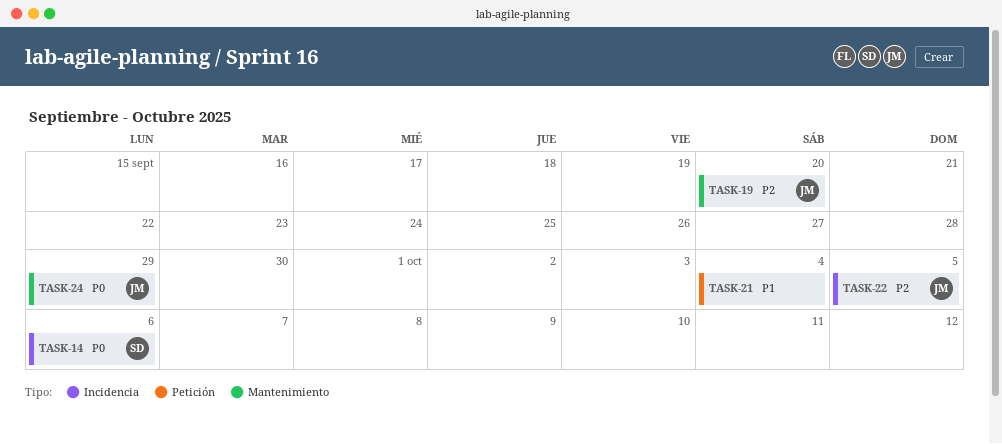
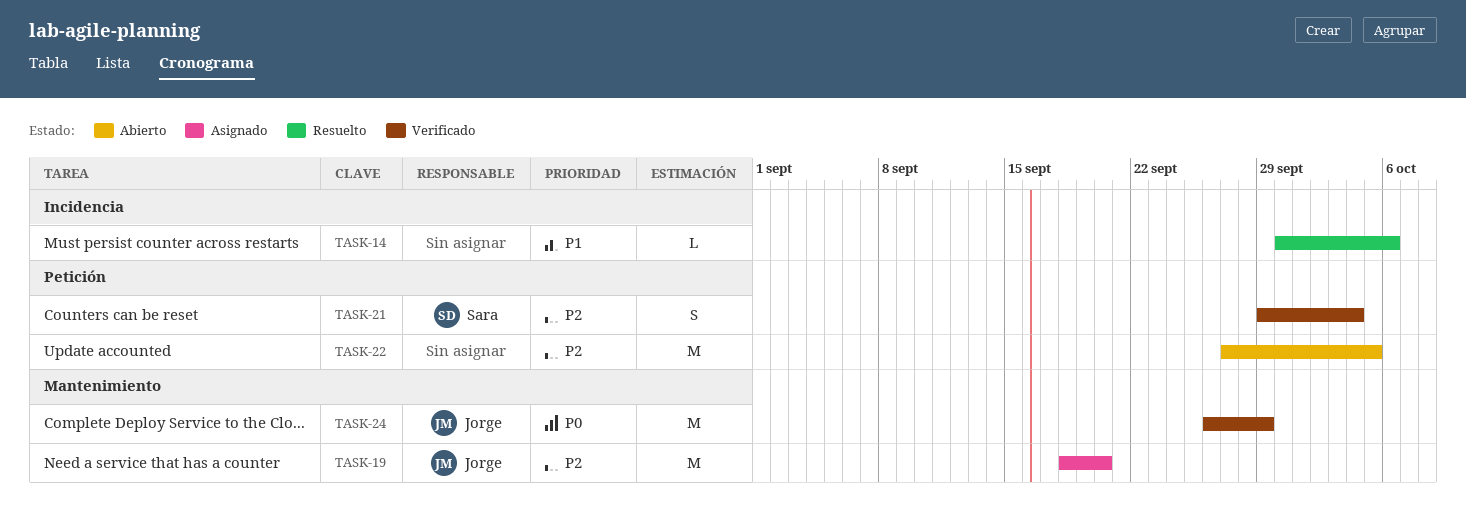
TASK-14, owner: Sara -> none
TASK-14, priority: P0 -> P1
TASK-21, owner: none -> Sara
TASK-21, priority: P1 -> P2
TASK-22, owner: Jorge -> none
TASK-22, label: Incidencia -> Petición

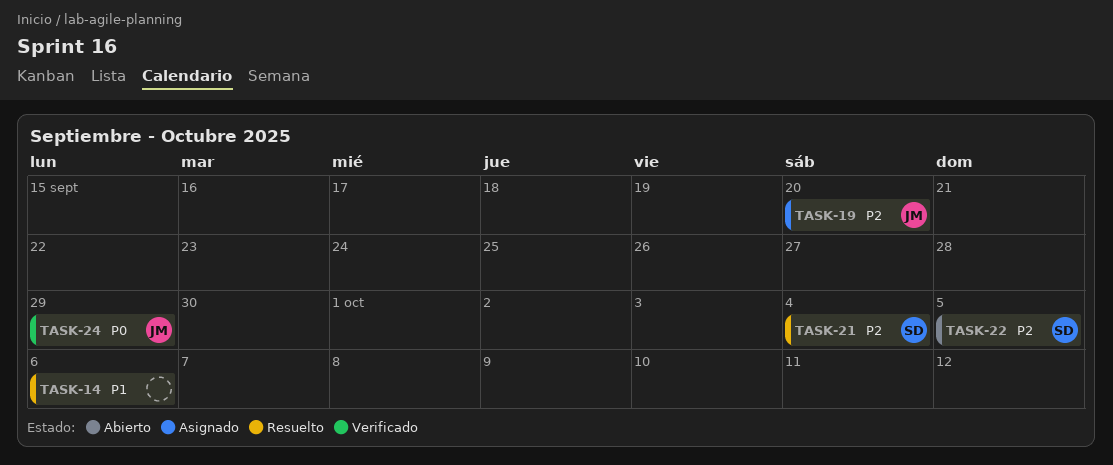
TASK-21, status: Verificado -> Resuelto
TASK-22, owner: none -> Sara

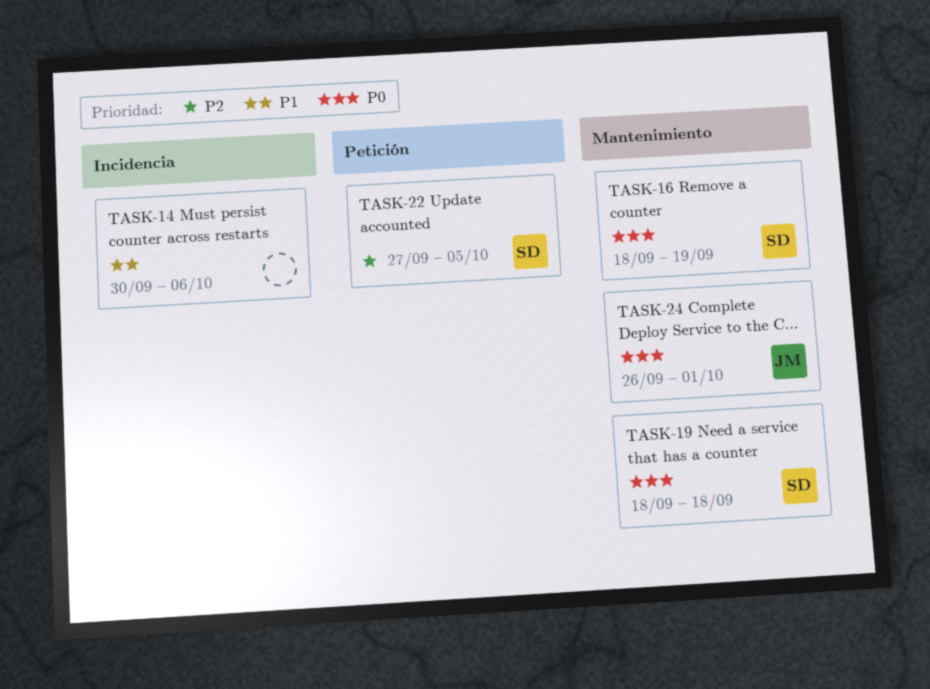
TASK-16: none -> present
TASK-19, owner: JM -> SD
TASK-19, priority: P2 -> P0
TASK-19, due: Sep 20 -> Sep 18
TASK-21: present -> none
TASK-24, due: Sep 29 -> Oct 1

